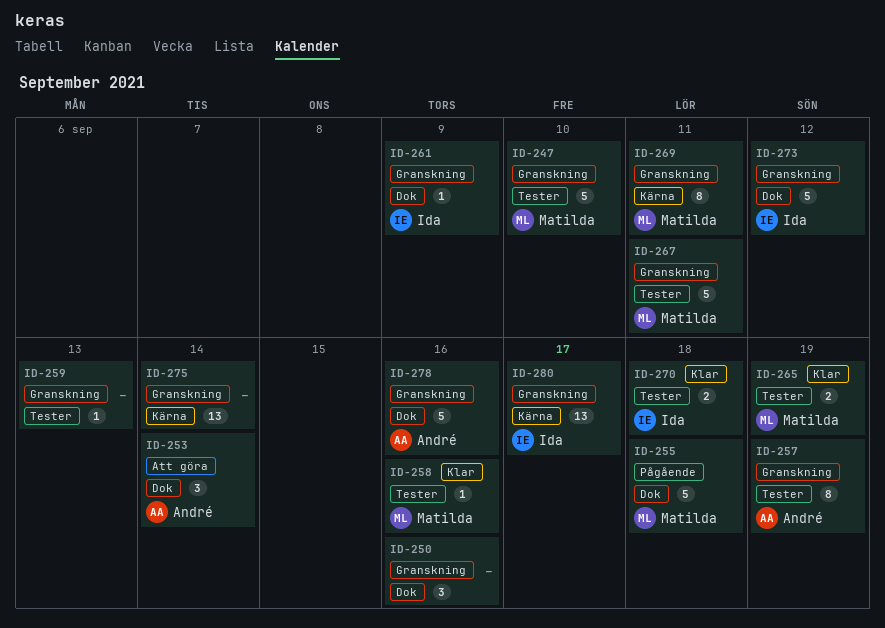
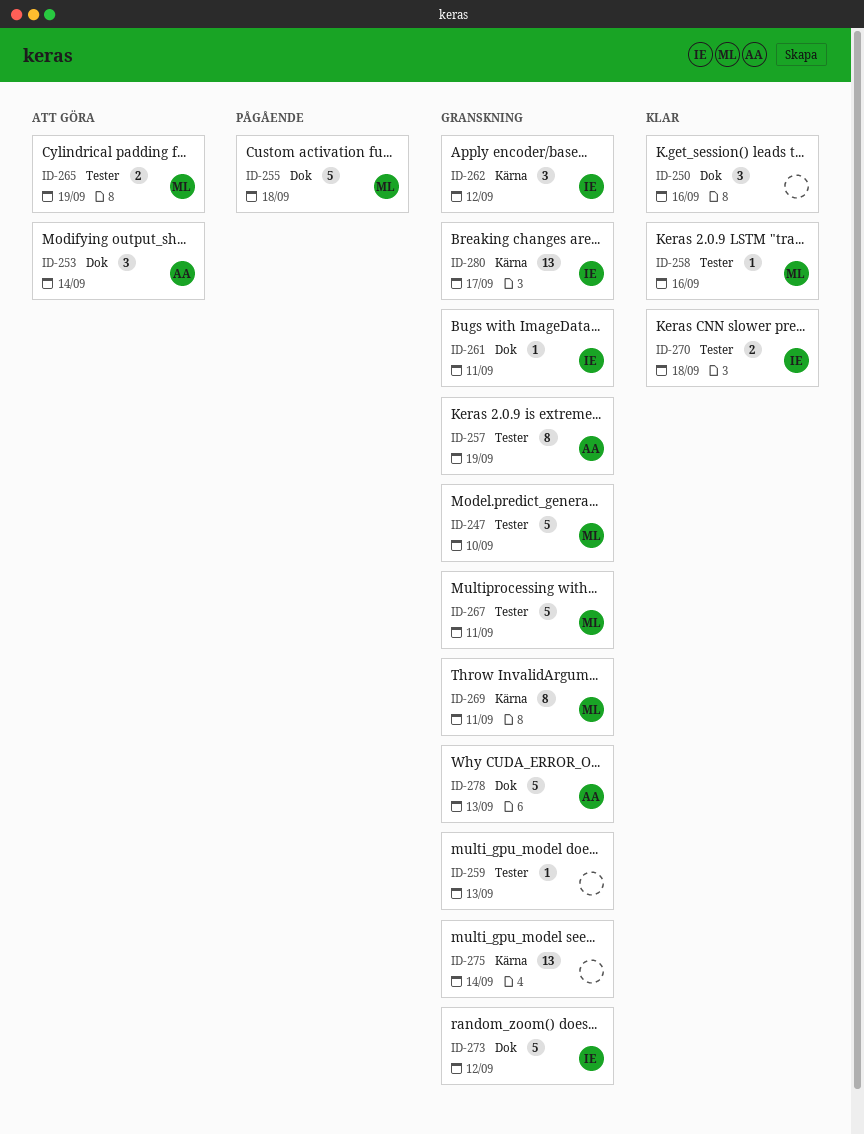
ID-250, status: Granskning -> Klar
ID-261, due: Sep 9 -> Sep 11
ID-262: none -> present
ID-265, status: Klar -> Att göra
ID-278, due: Sep 16 -> Sep 13

